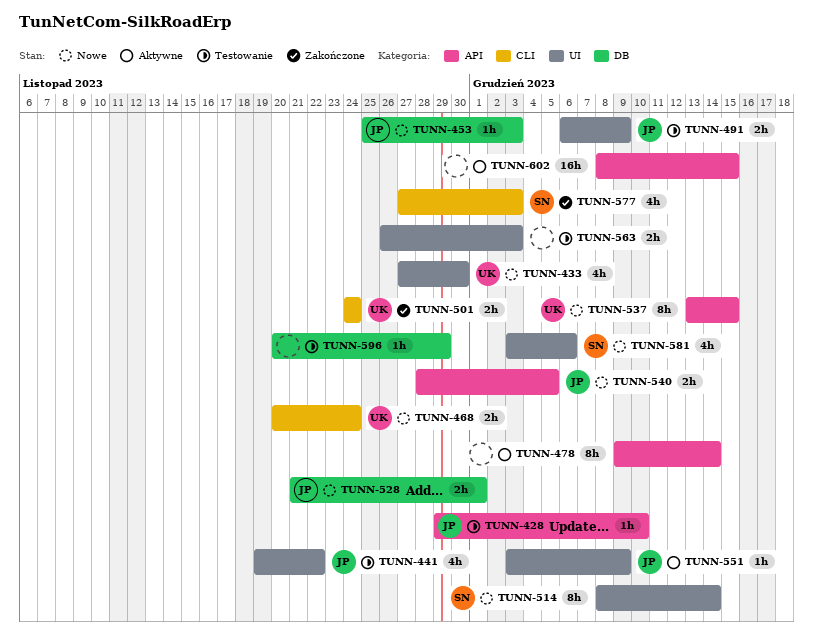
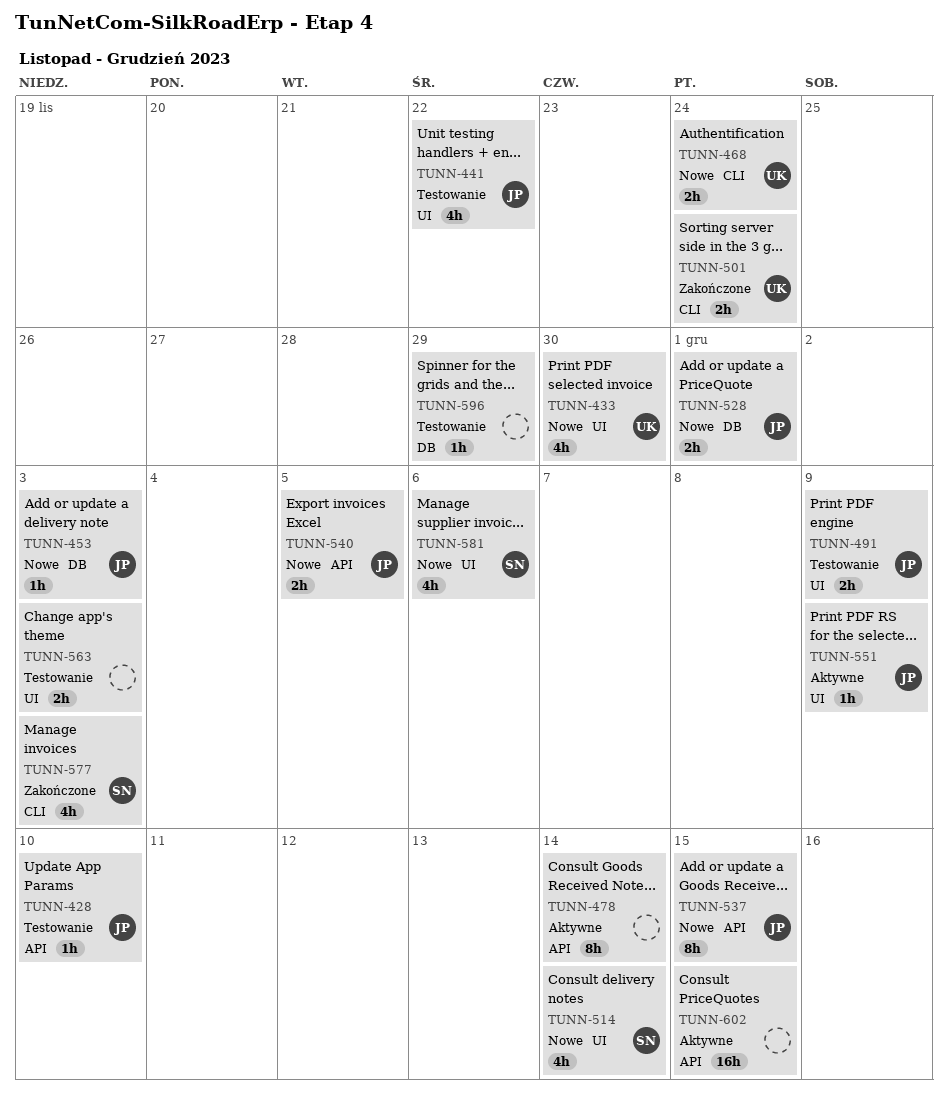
TUNN-514, estimate: 8h -> 4h
TUNN-537, owner: UK -> JP

